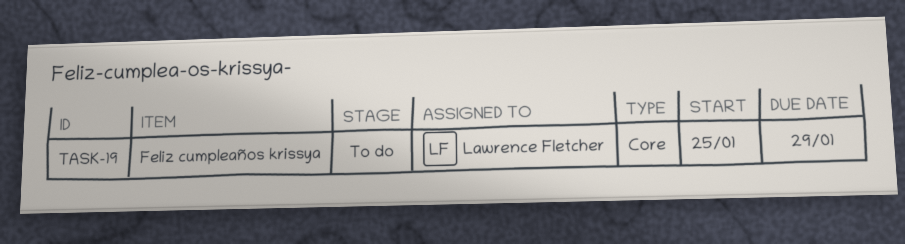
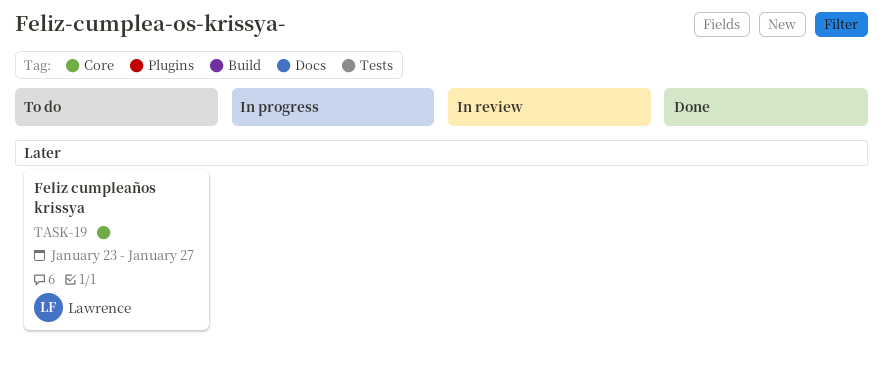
TASK-19, start: Jan 25 -> Jan 23
TASK-19, due: Jan 29 -> Jan 27

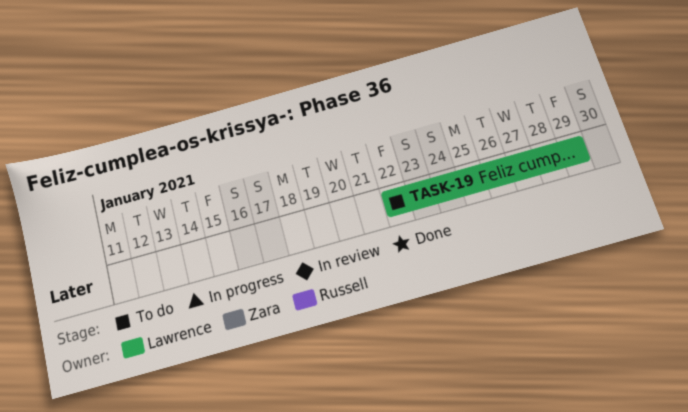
TASK-19, start: Jan 23 -> Jan 22
TASK-19, due: Jan 27 -> Jan 29

